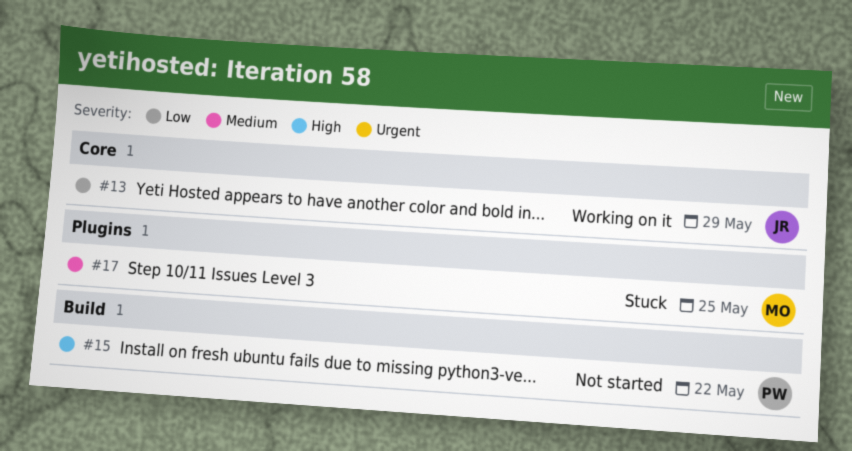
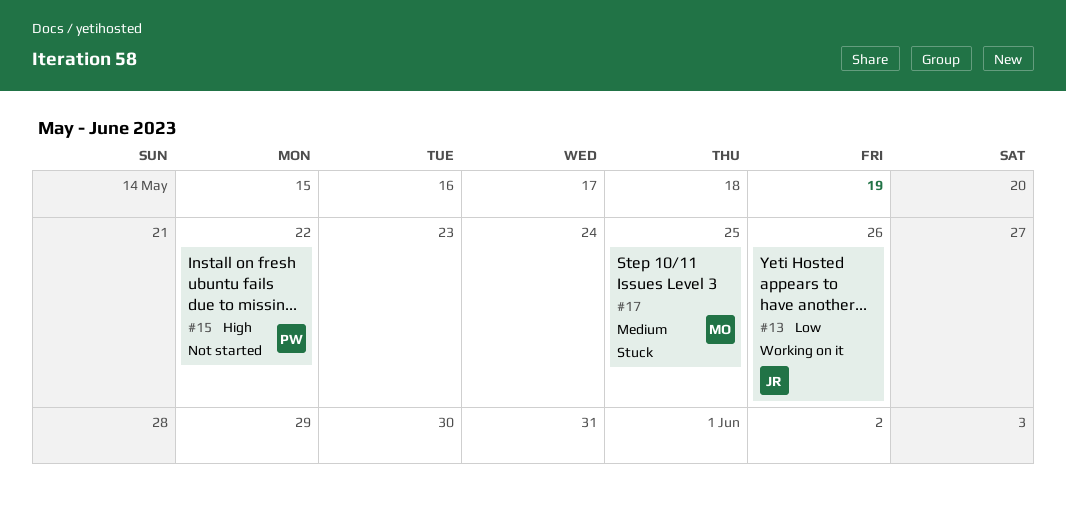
#13, due: May 29 -> May 26

